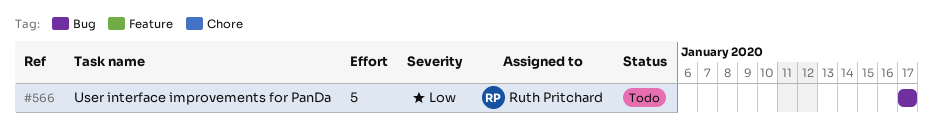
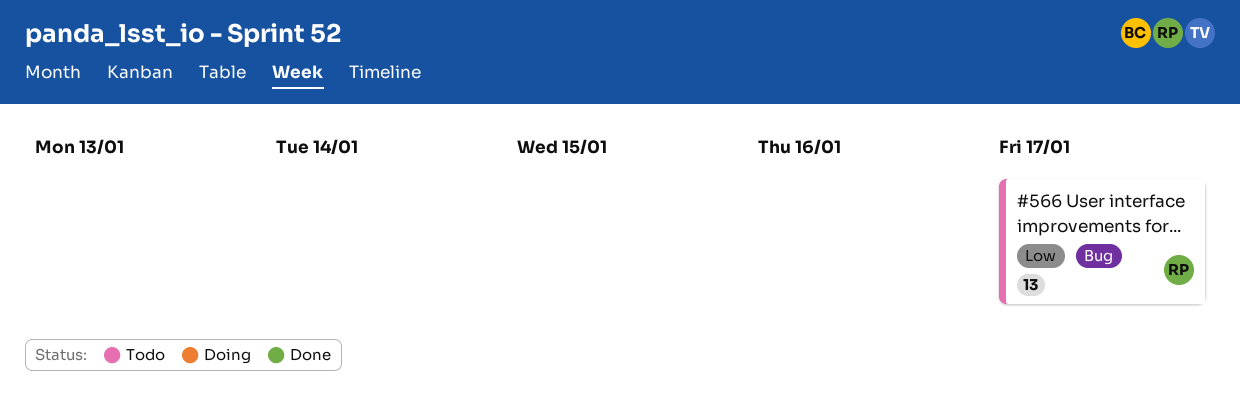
#566, estimate: 5 -> 13

